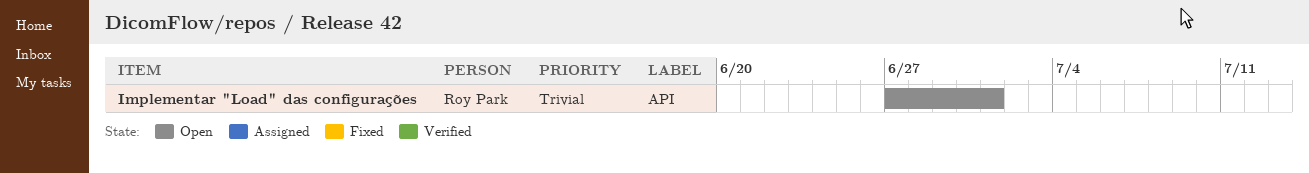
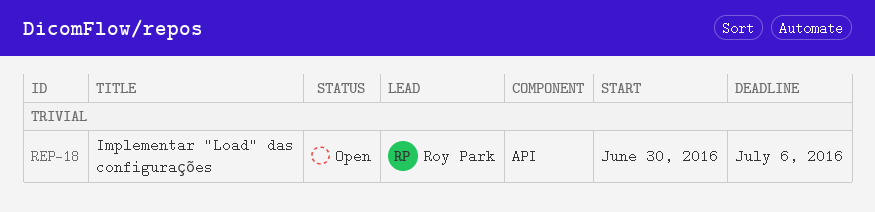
Implementar "Load" das configurações, start: Jun 27 -> Jun 30
Implementar "Load" das configurações, due: Jul 1 -> Jul 6

